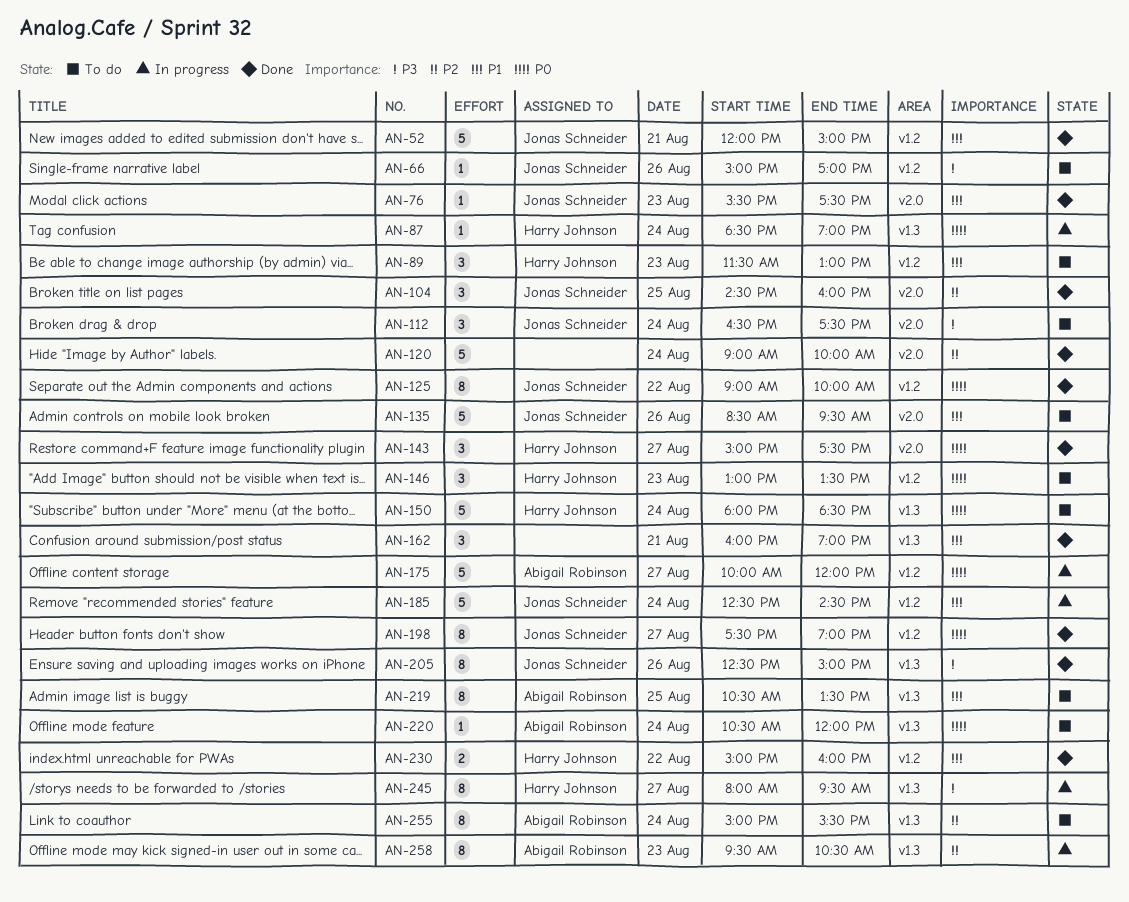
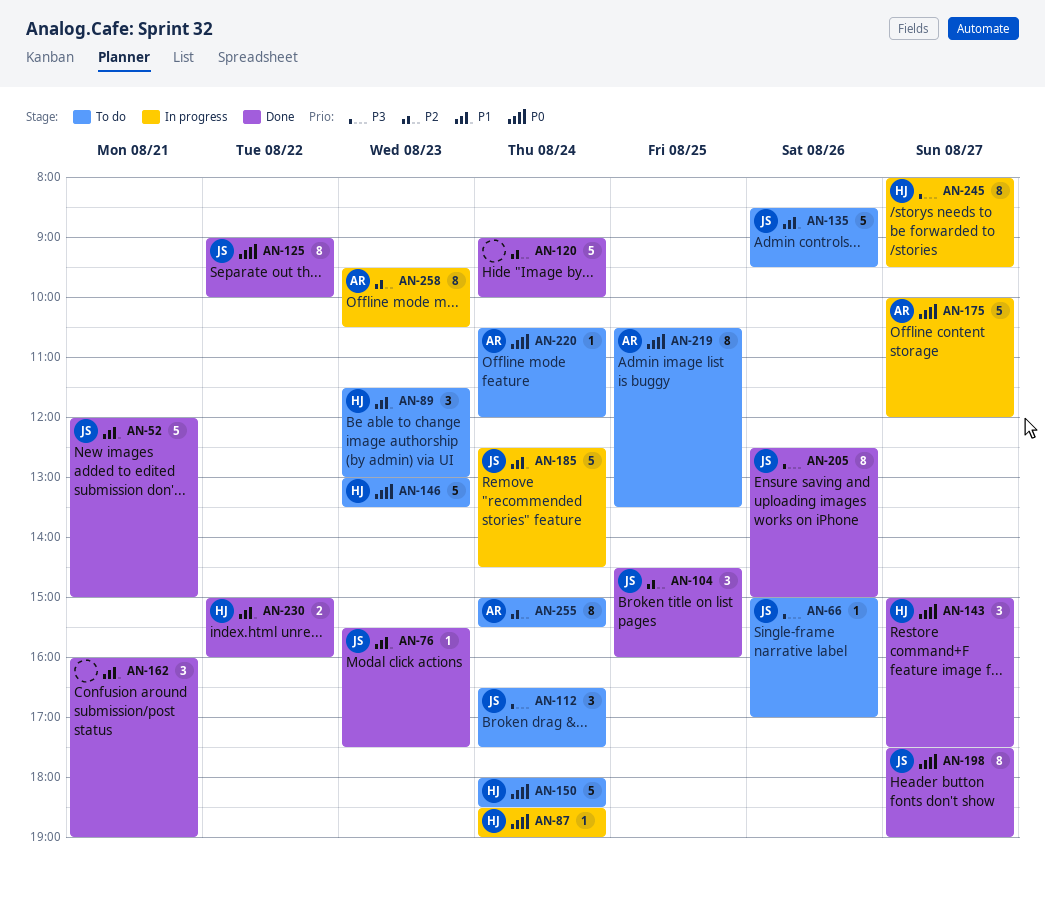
AN-146, estimate: 3 -> 5
AN-219, priority: P1 -> P0

